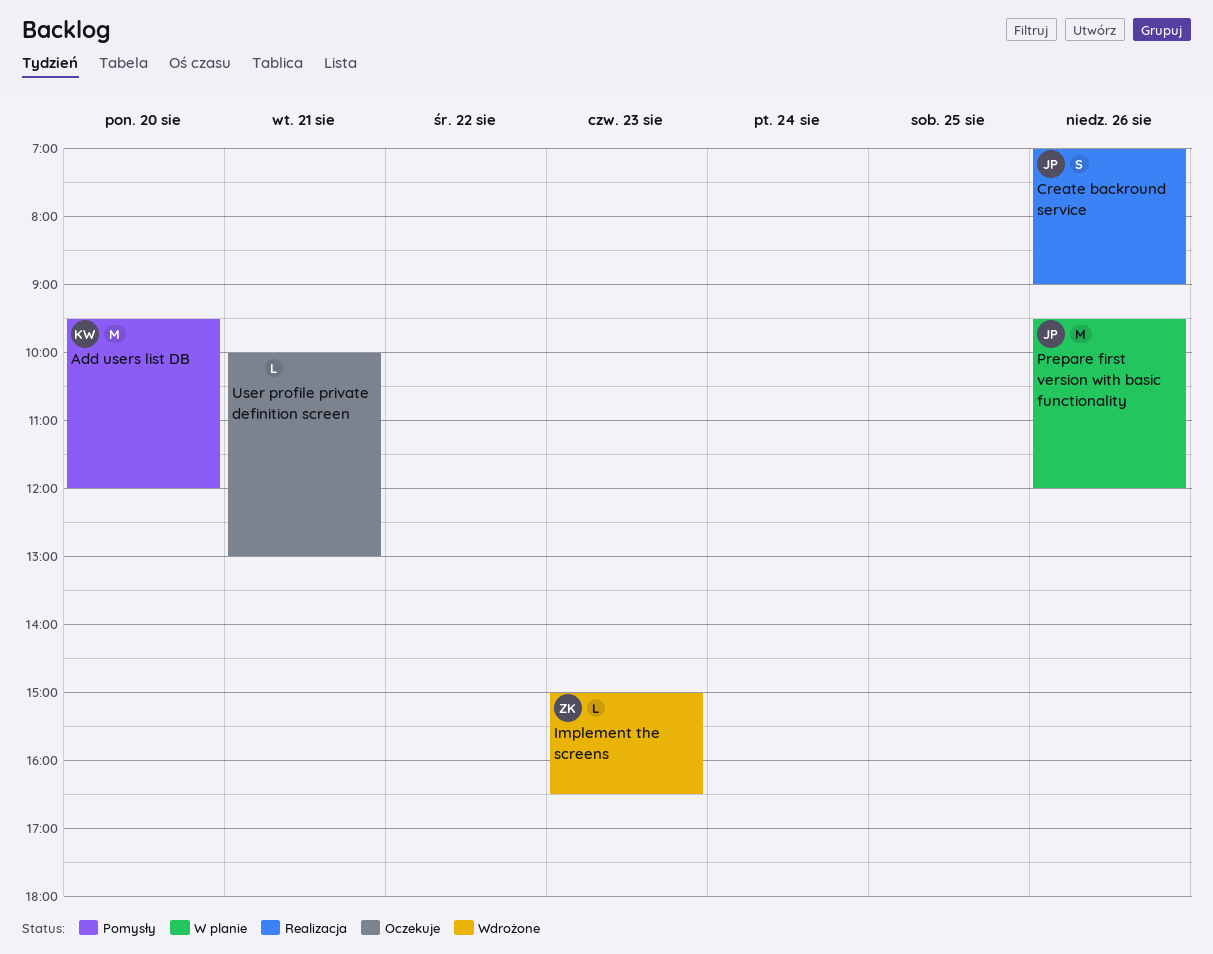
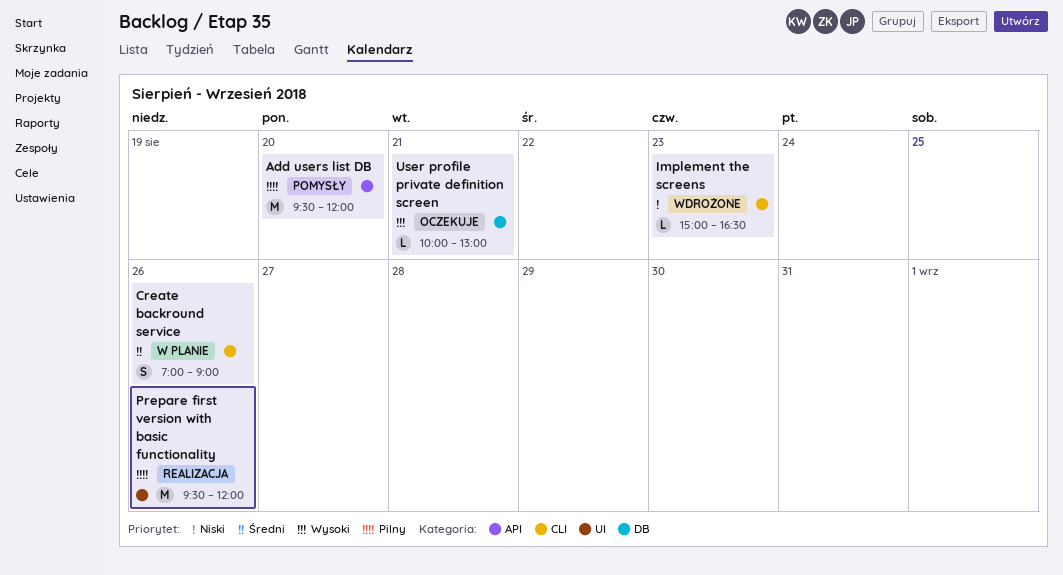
Create backround service, status: Realizacja -> W planie
Prepare first version with basic functionality, status: W planie -> Realizacja

